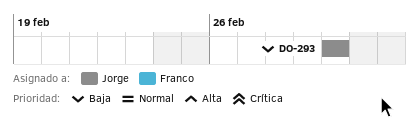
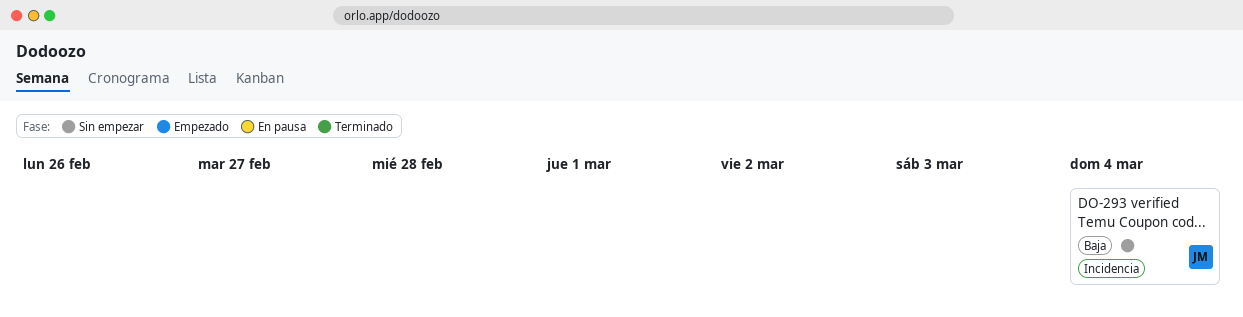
DO-293, due: Mar 2 -> Mar 4

